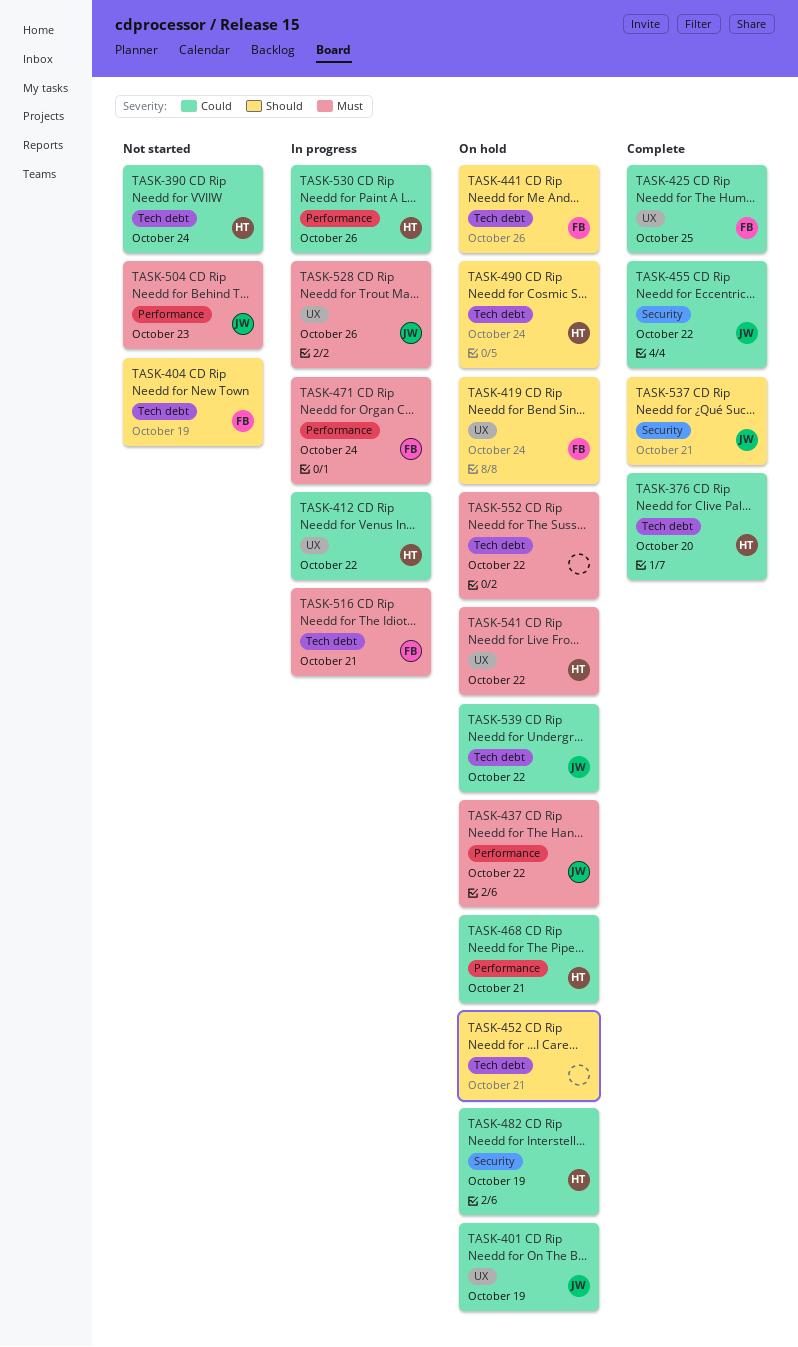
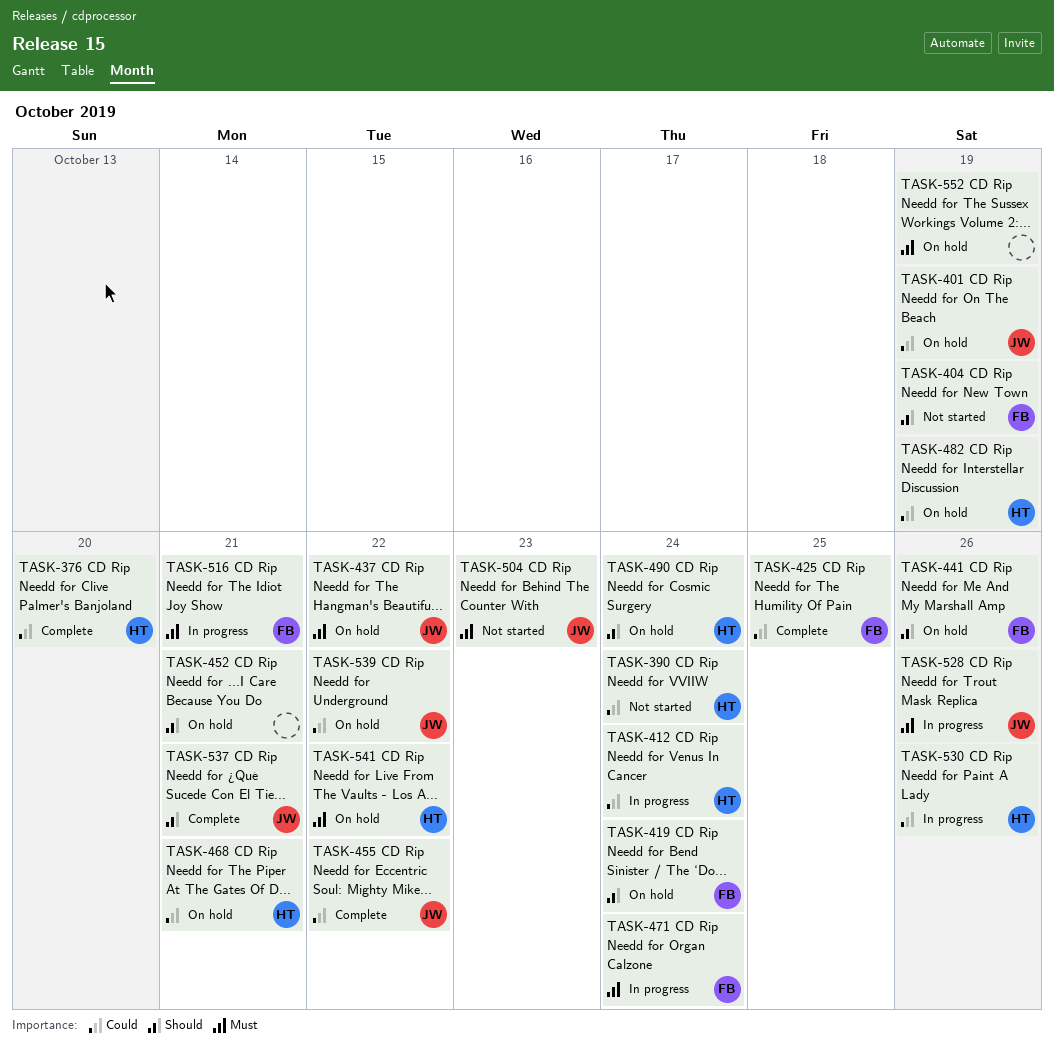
TASK-412, due: Oct 22 -> Oct 24
TASK-552, due: Oct 22 -> Oct 19

